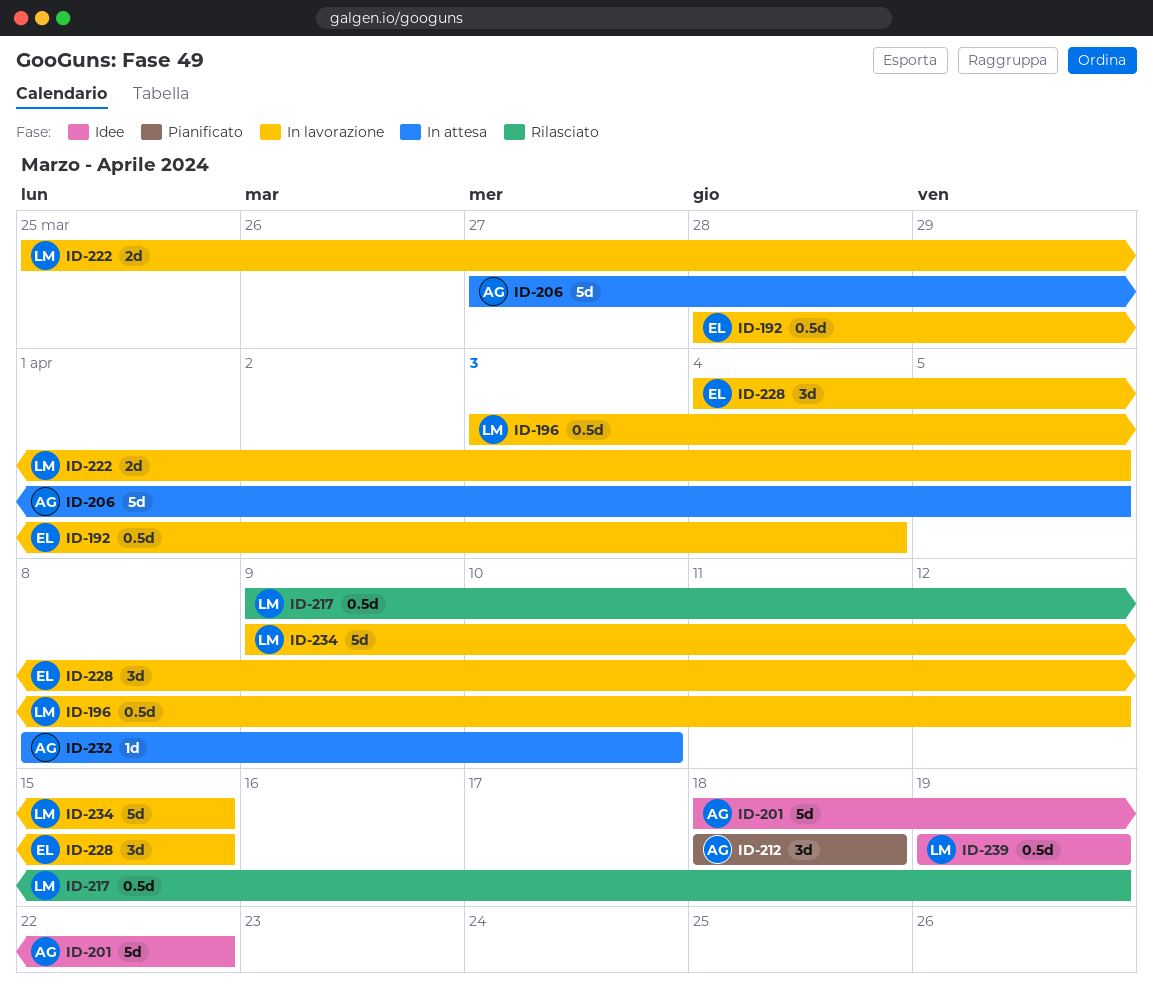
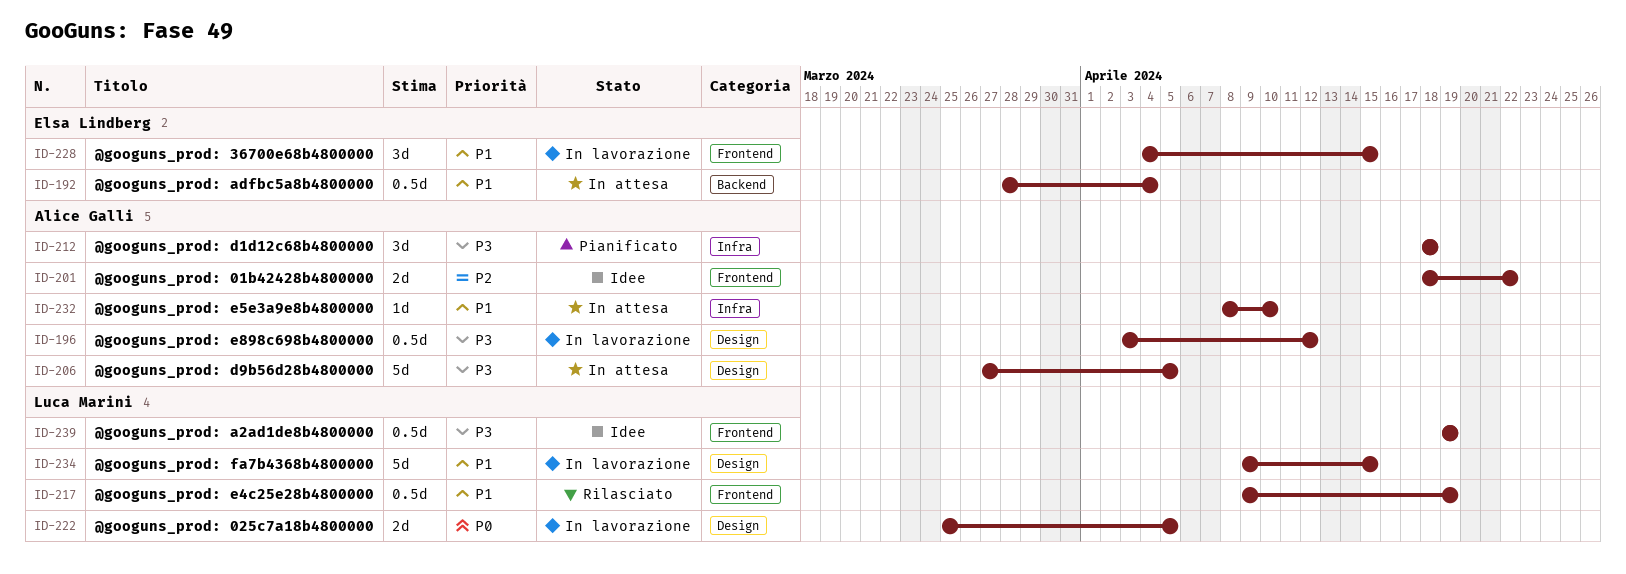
ID-192, status: In lavorazione -> In attesa
ID-196, owner: Luca Marini -> Alice Galli
ID-201, estimate: 5d -> 2d

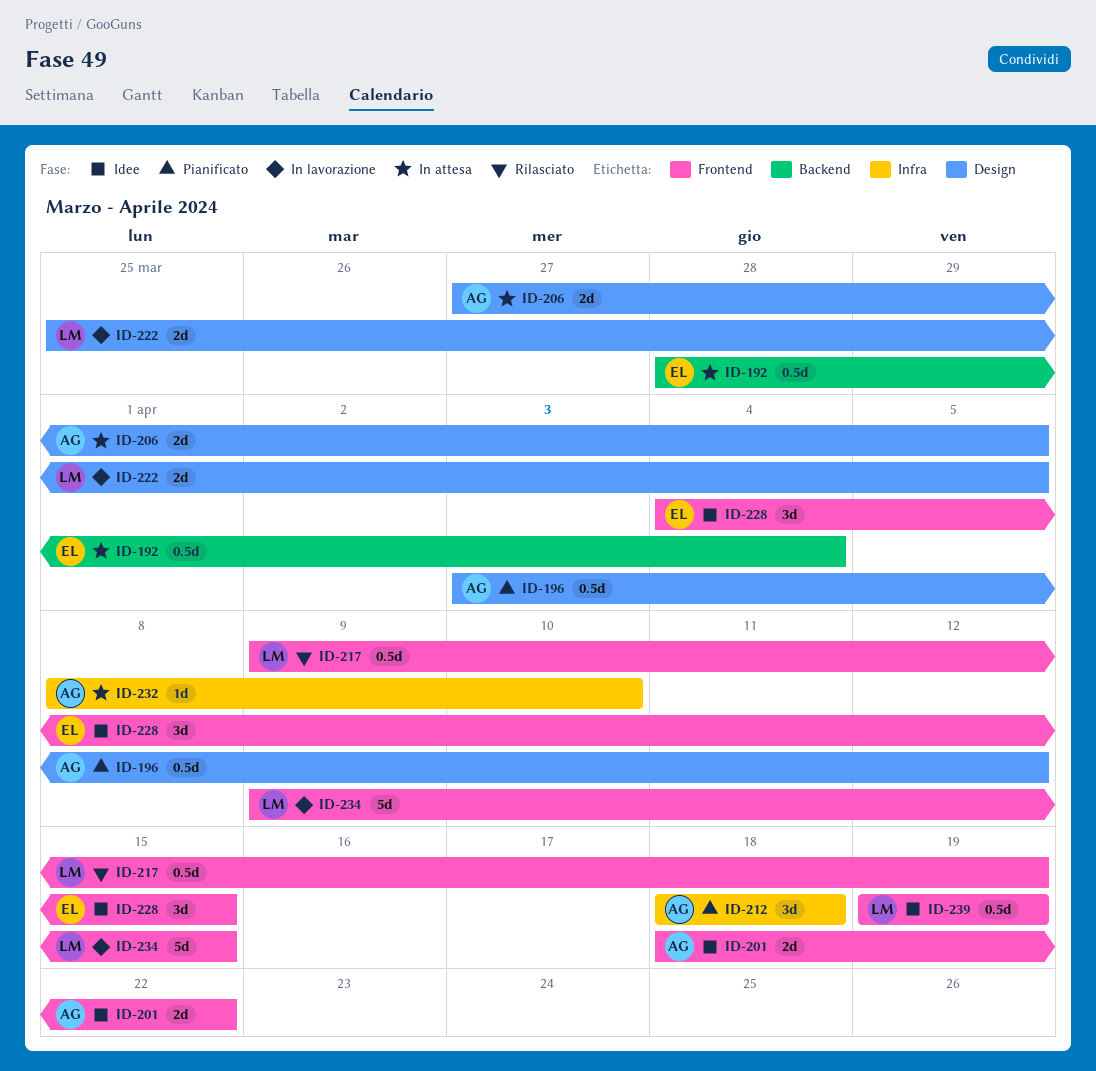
ID-196, status: In lavorazione -> Pianificato
ID-206, estimate: 5d -> 2d
ID-228, status: In lavorazione -> Idee
ID-234, label: Design -> Frontend

